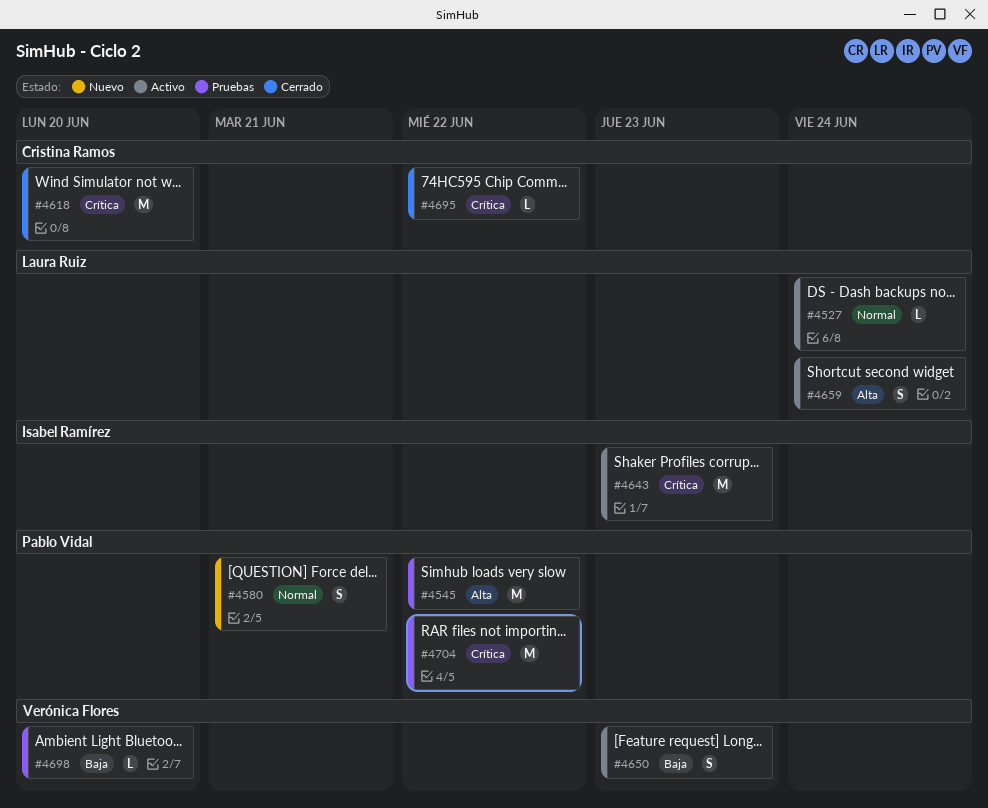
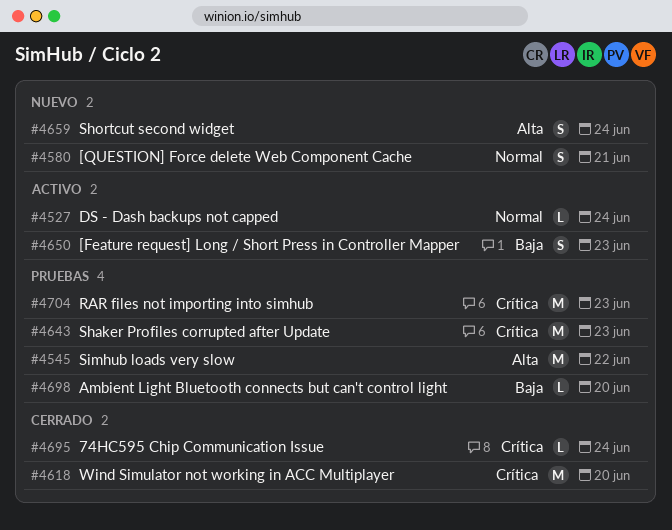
#4643, status: Activo -> Pruebas
#4659, status: Activo -> Nuevo
#4695, due: Jun 22 -> Jun 24
#4704, due: Jun 22 -> Jun 23

